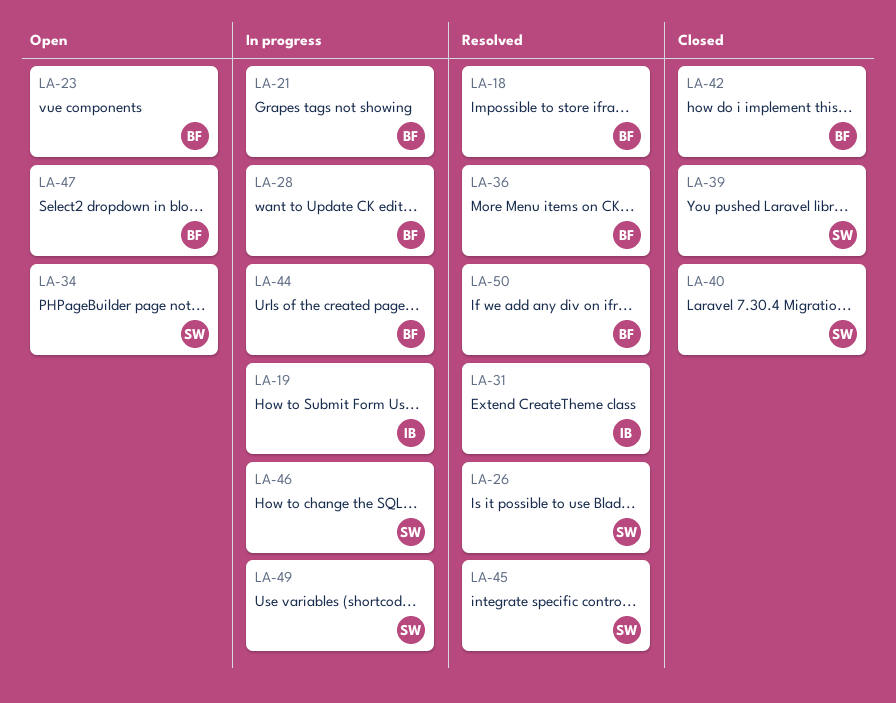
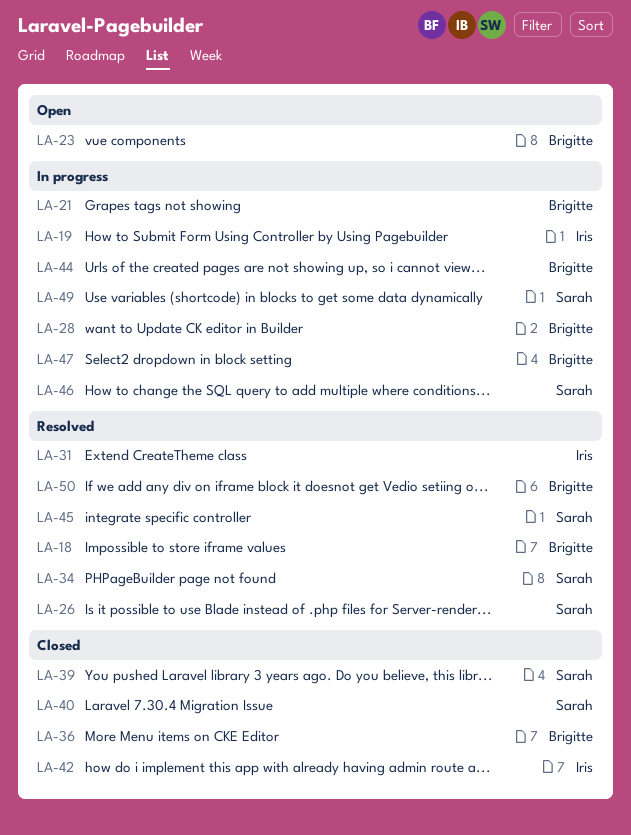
LA-34, status: Open -> Resolved
LA-36, status: Resolved -> Closed
LA-42, owner: Brigitte -> Iris
LA-47, status: Open -> In progress

